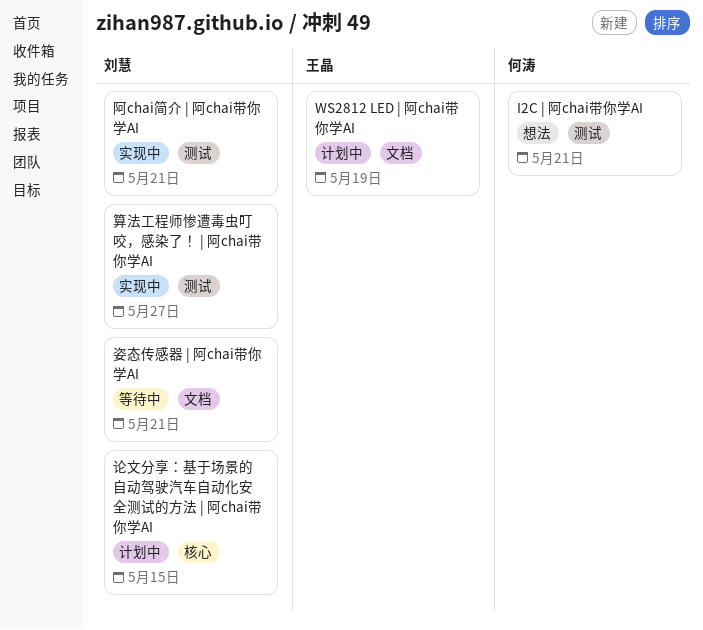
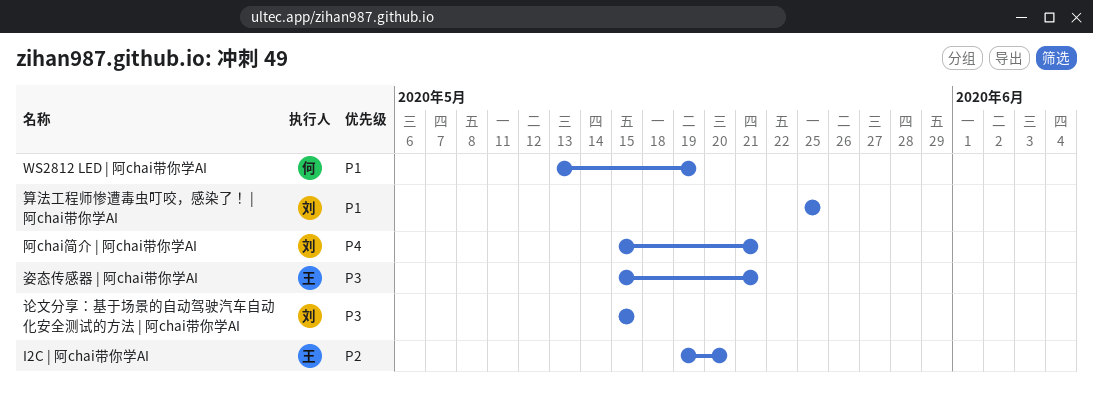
I2C | 阿chai带你学AI, owner: 何涛 -> 王晶
I2C | 阿chai带你学AI, due: May 21 -> May 20
WS2812 LED | 阿chai带你学AI, owner: 王晶 -> 何涛
姿态传感器 | 阿chai带你学AI, owner: 刘慧 -> 王晶
算法工程师惨遭毒虫叮咬，感染了！ | 阿chai带你学AI, due: May 27 -> May 25

